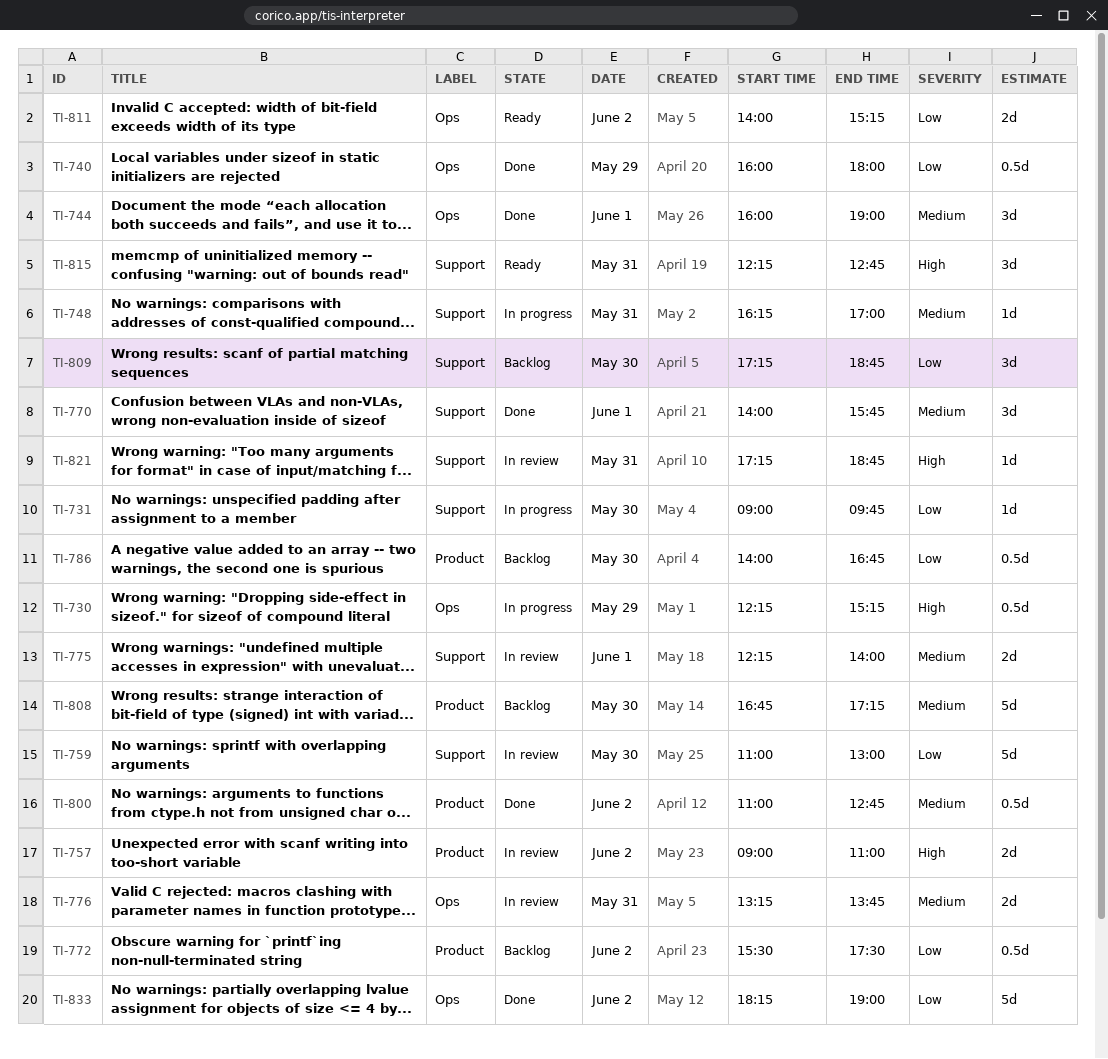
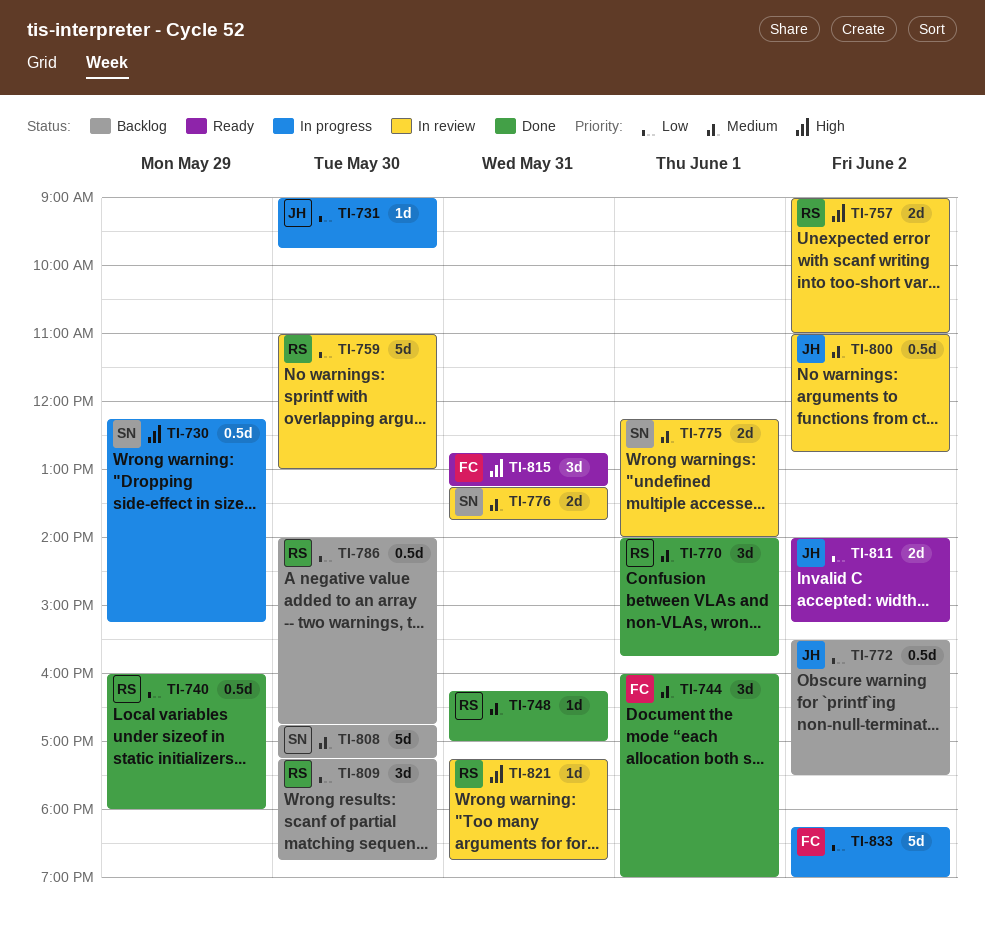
TI-748, status: In progress -> Done
TI-800, status: Done -> In review
TI-815, begins: 12:15 -> 12:45
TI-815, ends: 12:45 -> 13:15
TI-833, status: Done -> In progress

